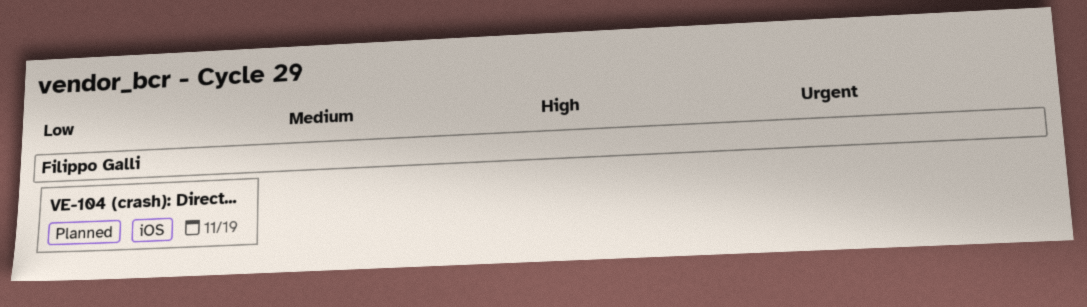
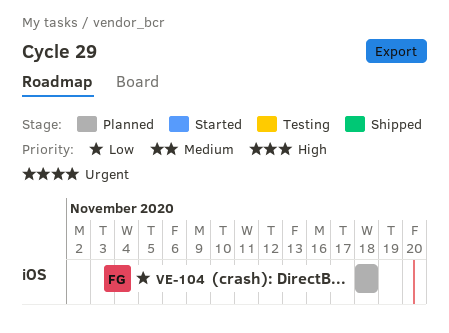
VE-104, due: Nov 19 -> Nov 18

